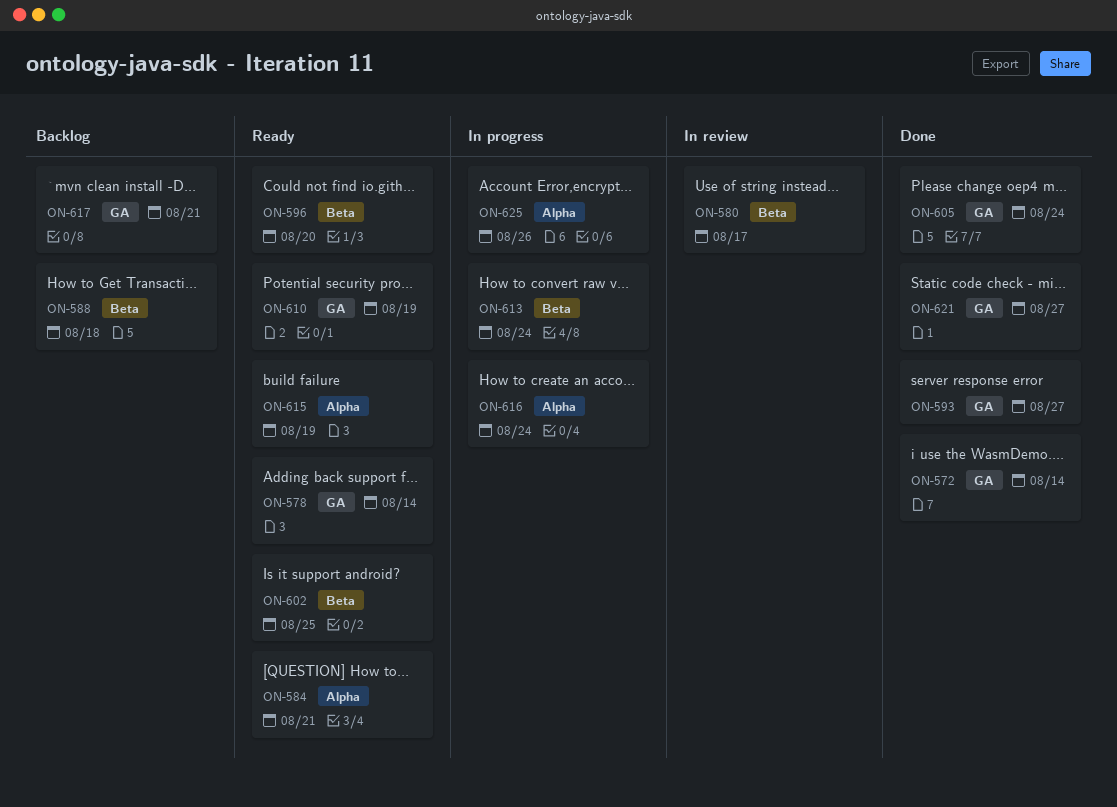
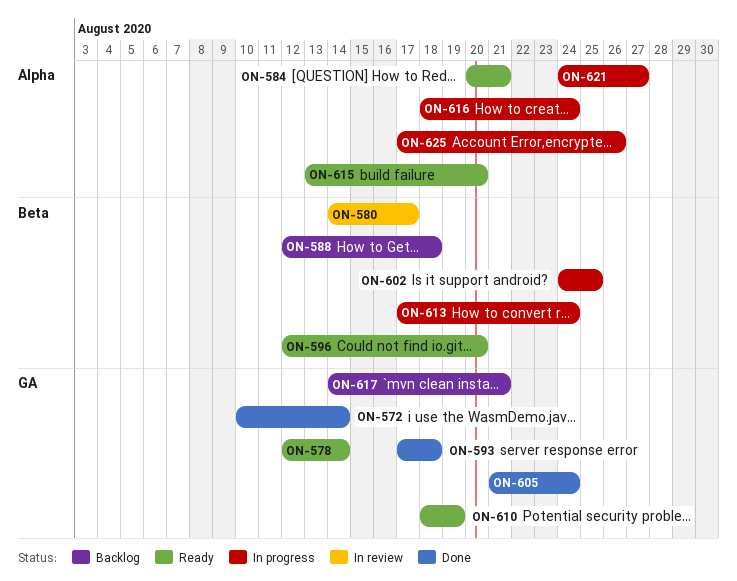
ON-593, due: Aug 27 -> Aug 18
ON-602, status: Ready -> In progress
ON-615, due: Aug 19 -> Aug 20
ON-621, status: Done -> In progress
ON-621, label: GA -> Alpha

